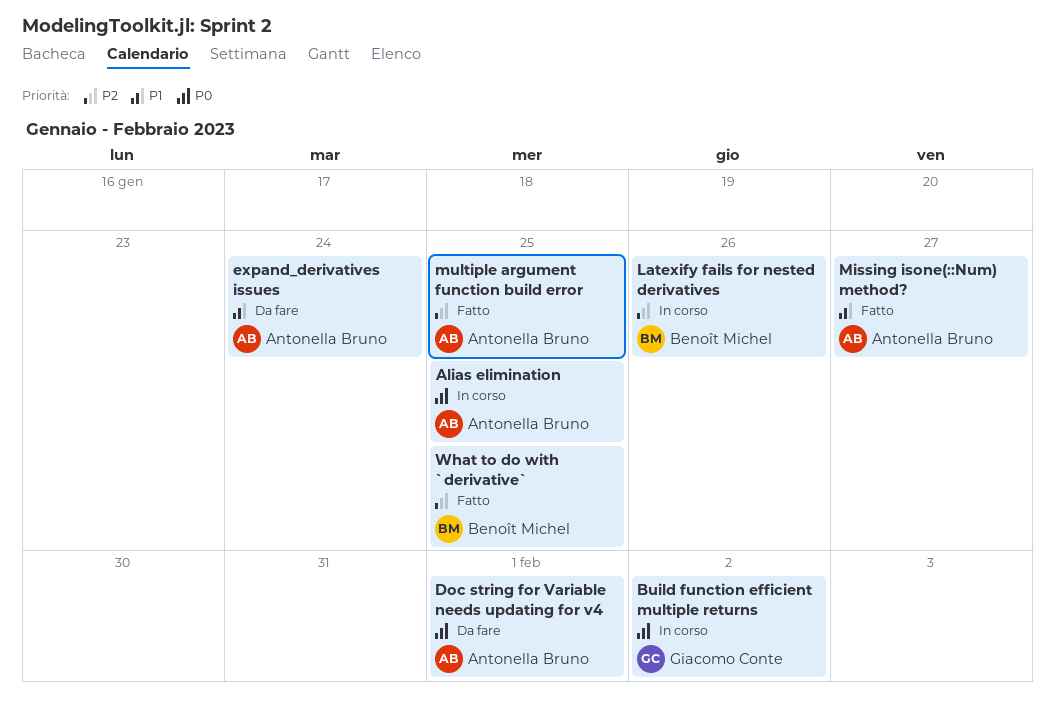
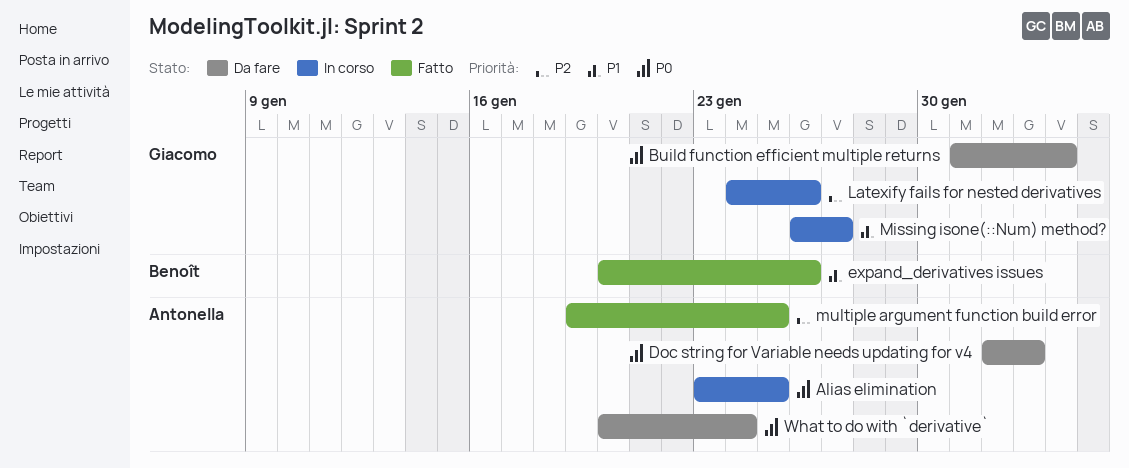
Build function efficient multiple returns, status: In corso -> Da fare
Build function efficient multiple returns, due: Feb 2 -> Feb 3
Doc string for Variable needs updating for v4, due: Feb 1 -> Feb 2
expand_derivatives issues, status: Da fare -> Fatto
expand_derivatives issues, owner: Antonella Bruno -> Benoît Michel
expand_derivatives issues, due: Jan 24 -> Jan 26
Latexify fails for nested derivatives, owner: Benoît Michel -> Giacomo Conte
Missing isone(::Num) method?, status: Fatto -> In corso
Missing isone(::Num) method?, owner: Antonella Bruno -> Giacomo Conte
What to do with `derivative`, status: Fatto -> Da fare
What to do with `derivative`, owner: Benoît Michel -> Antonella Bruno
What to do with `derivative`, priority: P2 -> P0
What to do with `derivative`, due: Jan 25 -> Jan 24

